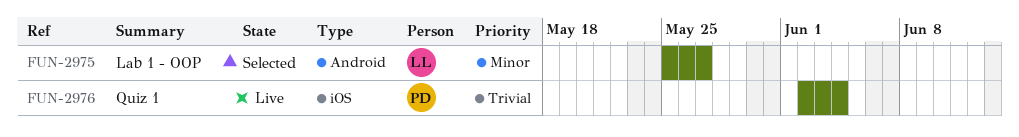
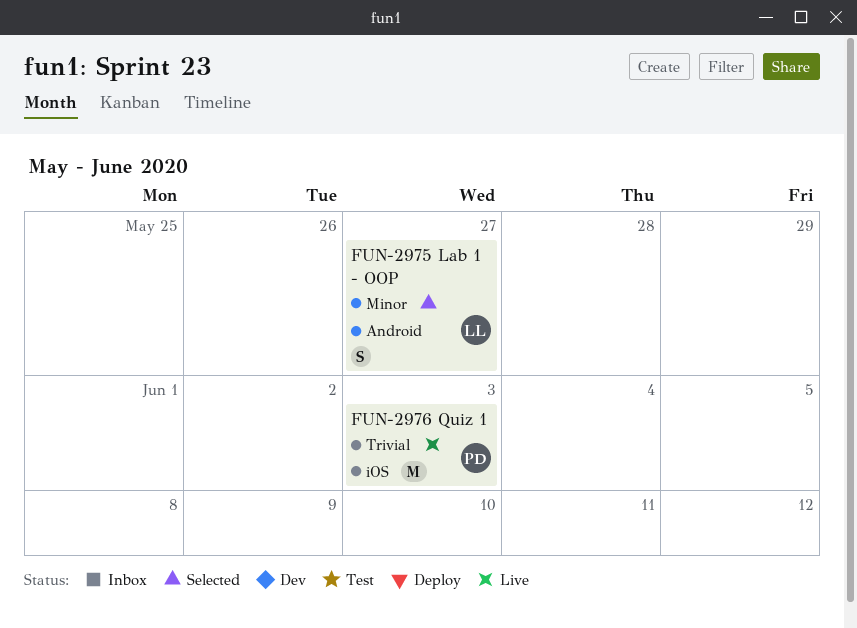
FUN-2976, due: Jun 4 -> Jun 3

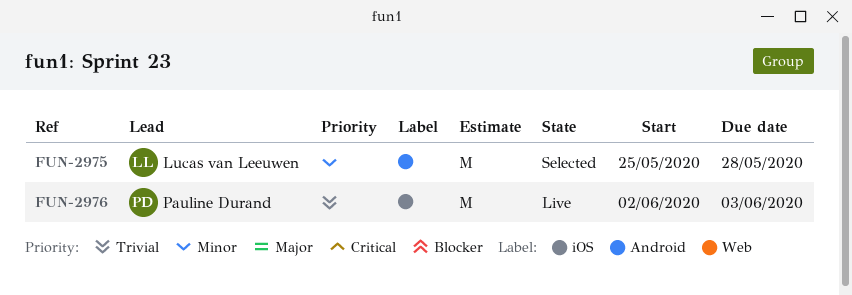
FUN-2975, estimate: S -> M
FUN-2975, due: May 27 -> May 28

